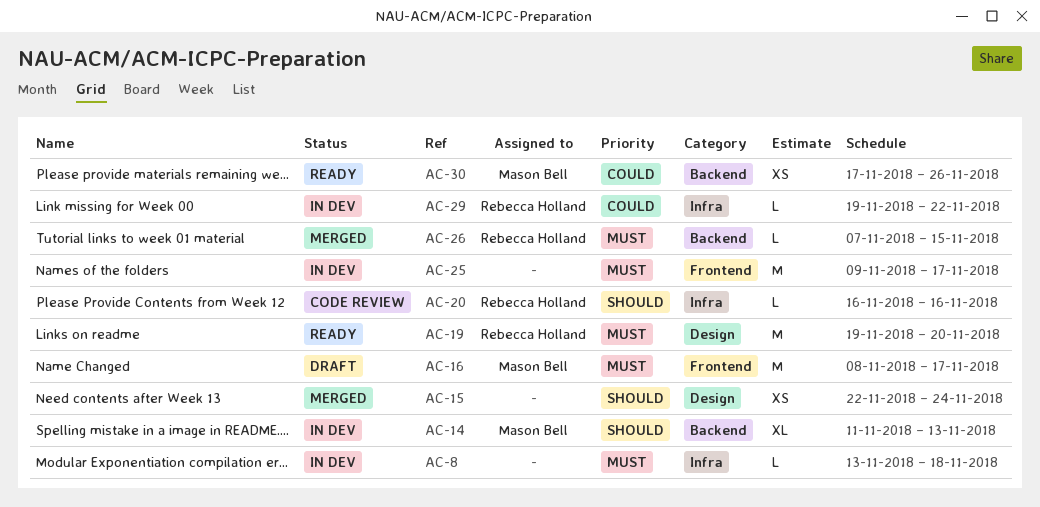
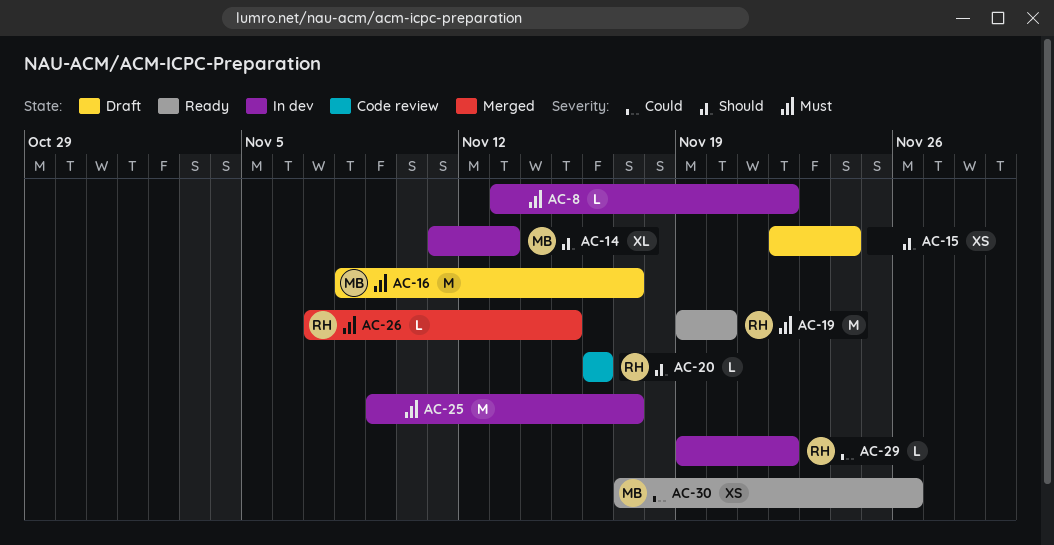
AC-8, due: Nov 18 -> Nov 22
AC-15, status: Merged -> Draft

